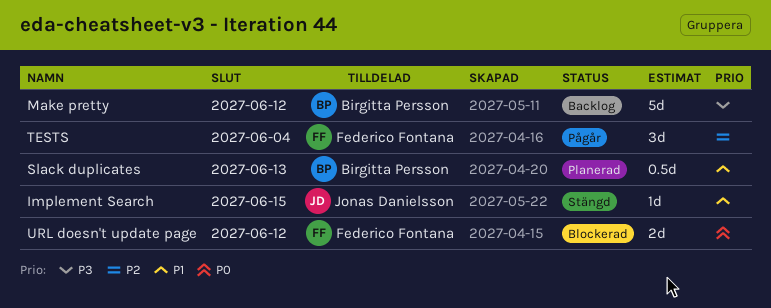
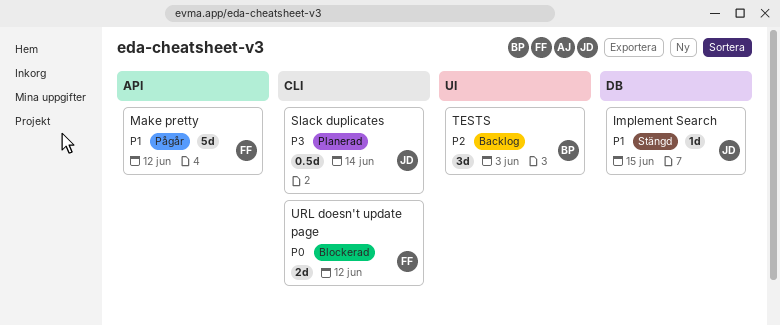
Make pretty, status: Backlog -> Pågår
Make pretty, owner: Birgitta Persson -> Federico Fontana
Make pretty, priority: P3 -> P1
Slack duplicates, owner: Birgitta Persson -> Jonas Danielsson
Slack duplicates, priority: P1 -> P3
Slack duplicates, due: Jun 13 -> Jun 14
TESTS, status: Pågår -> Backlog
TESTS, owner: Federico Fontana -> Birgitta Persson
TESTS, due: Jun 4 -> Jun 3

